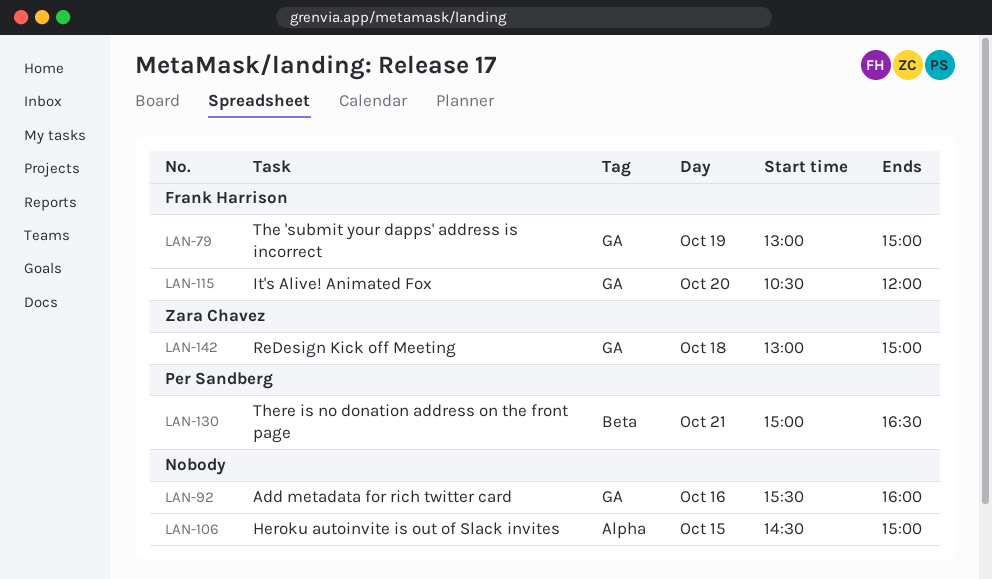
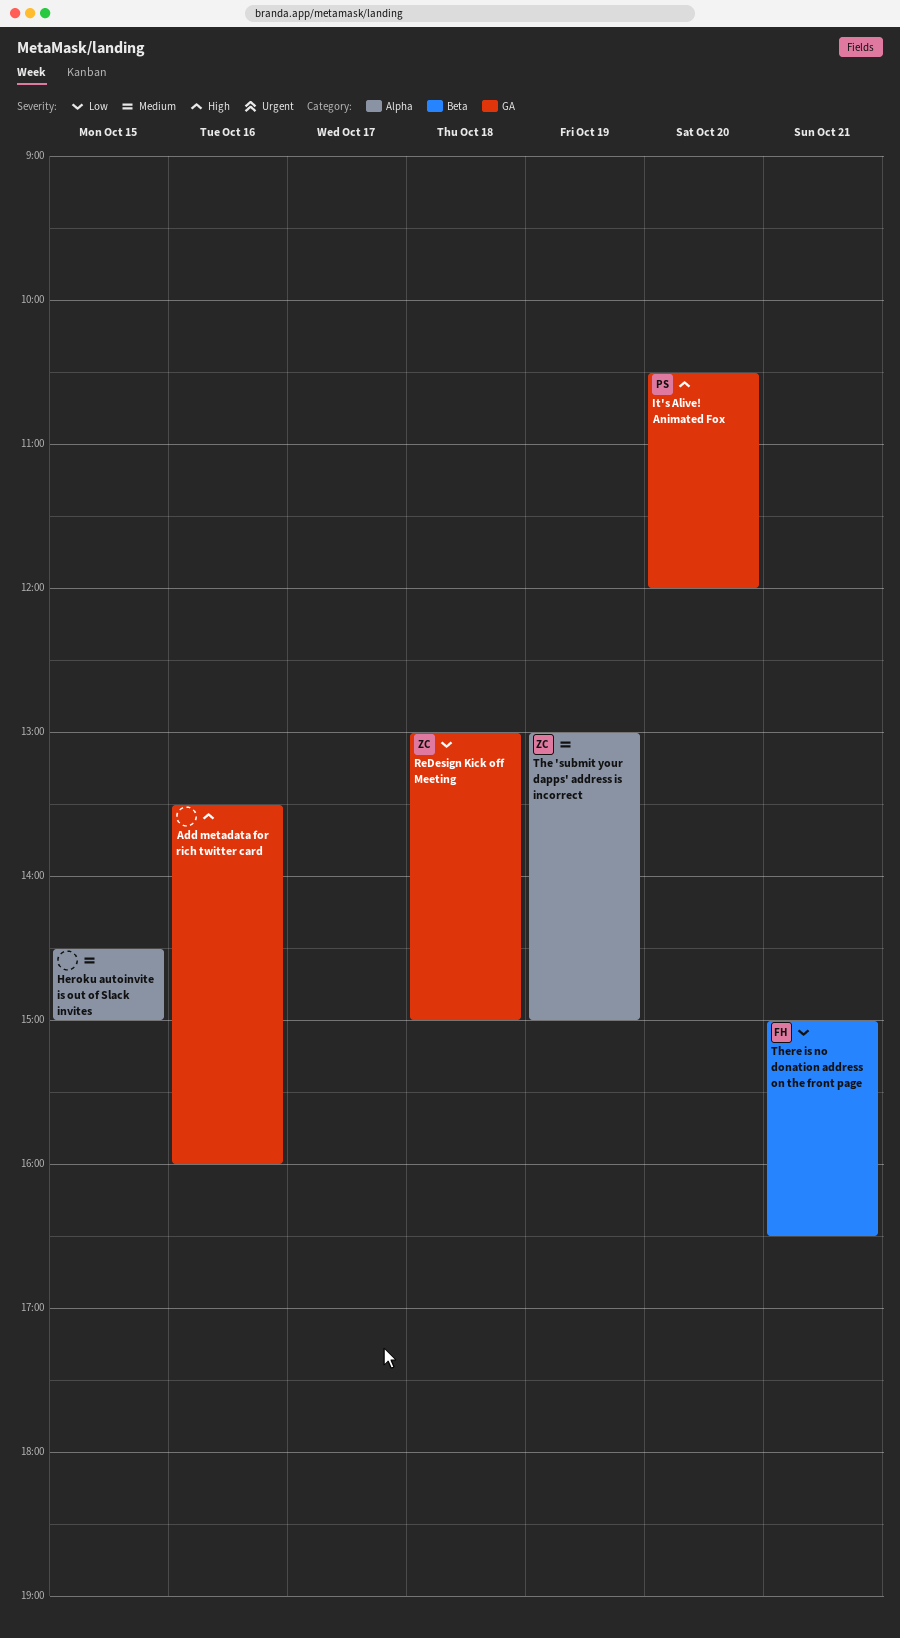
Add metadata for rich twitter card, begins: 15:30 -> 13:30
It's Alive! Animated Fox, owner: Frank Harrison -> Per Sandberg
The 'submit your dapps' address is incorrect, owner: Frank Harrison -> Zara Chavez
The 'submit your dapps' address is incorrect, label: GA -> Alpha
There is no donation address on the front page, owner: Per Sandberg -> Frank Harrison

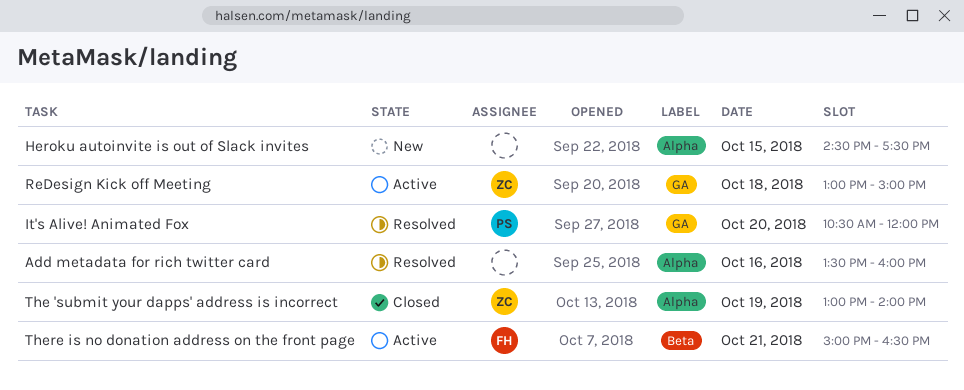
Add metadata for rich twitter card, label: GA -> Alpha
Heroku autoinvite is out of Slack invites, ends: 15:00 -> 17:30
The 'submit your dapps' address is incorrect, ends: 15:00 -> 14:00

